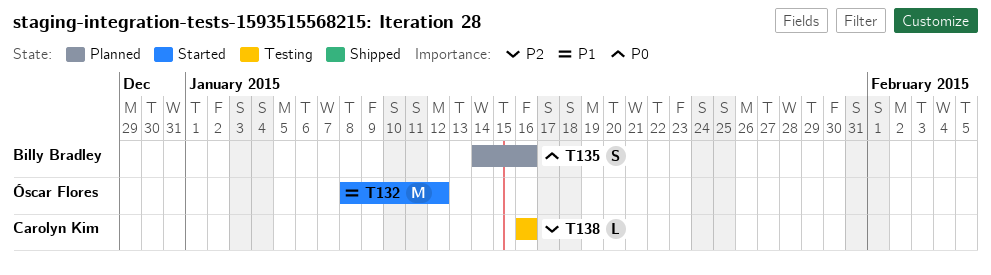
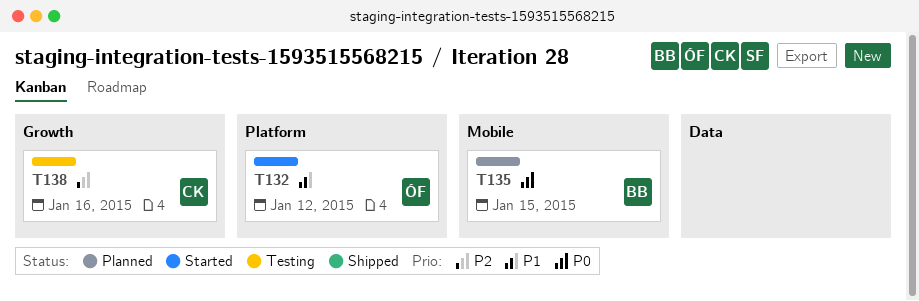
T135, due: Jan 16 -> Jan 15

